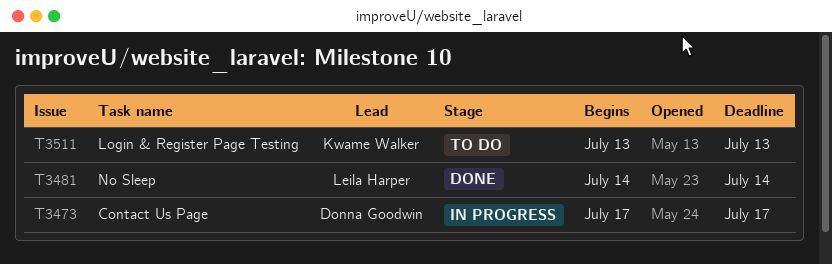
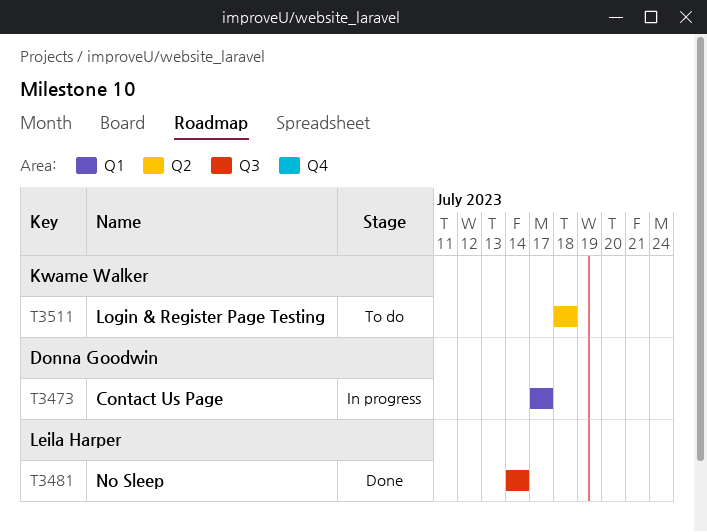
T3511, start: Jul 13 -> Jul 18
T3511, due: Jul 13 -> Jul 18

